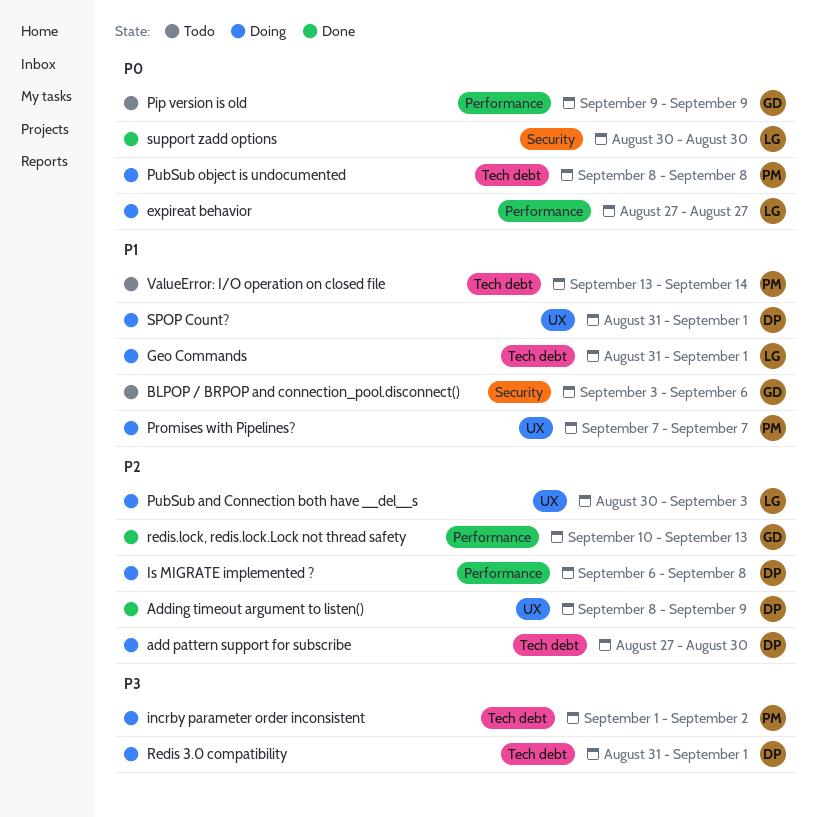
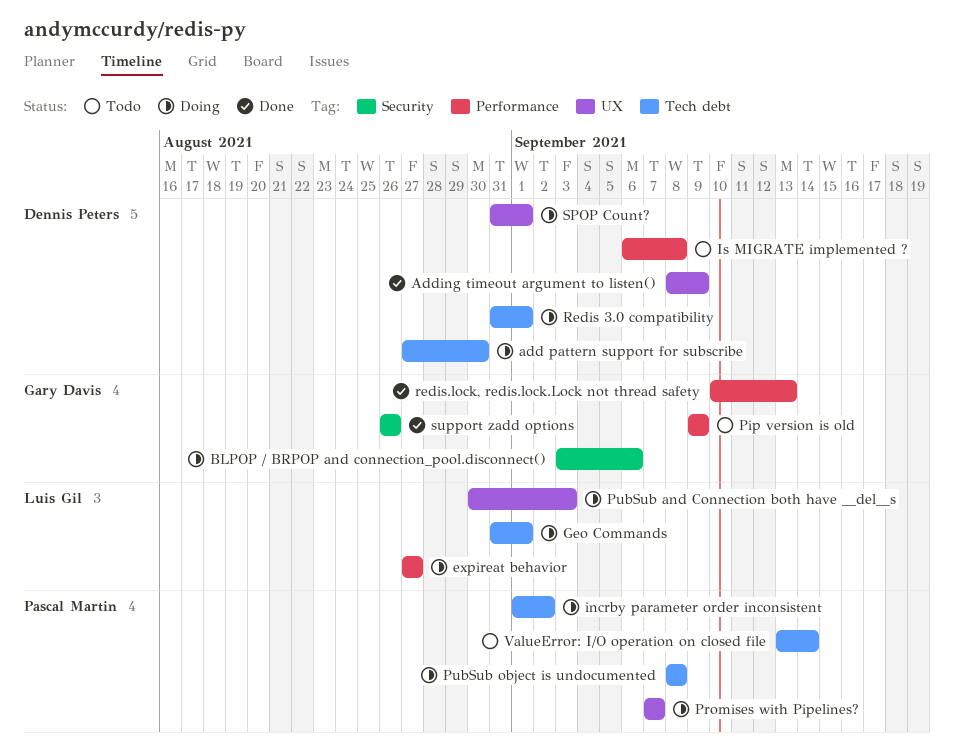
BLPOP / BRPOP and connection_pool.disconnect(), status: Todo -> Doing
Is MIGRATE implemented ?, status: Doing -> Todo
support zadd options, owner: Luis Gil -> Gary Davis
support zadd options, start: Aug 30 -> Aug 26
support zadd options, due: Aug 30 -> Aug 26

